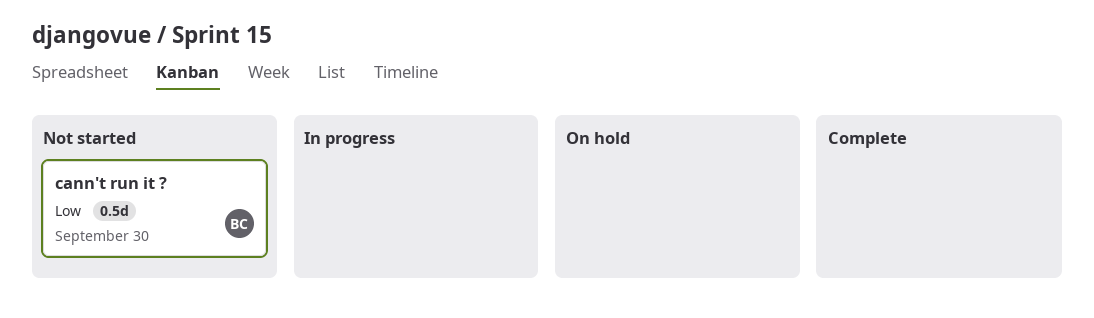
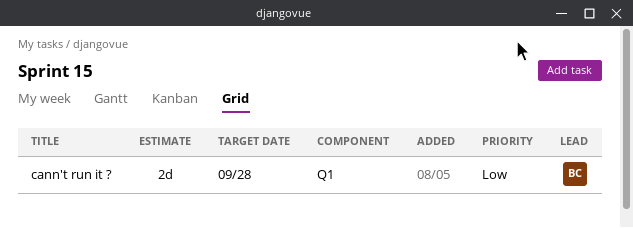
cann't run it ?, estimate: 0.5d -> 2d
cann't run it ?, due: Sep 30 -> Sep 28

